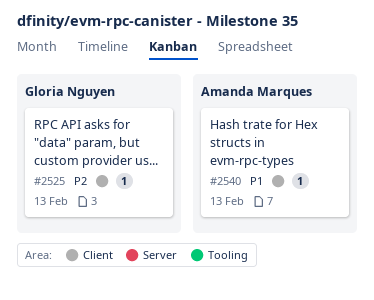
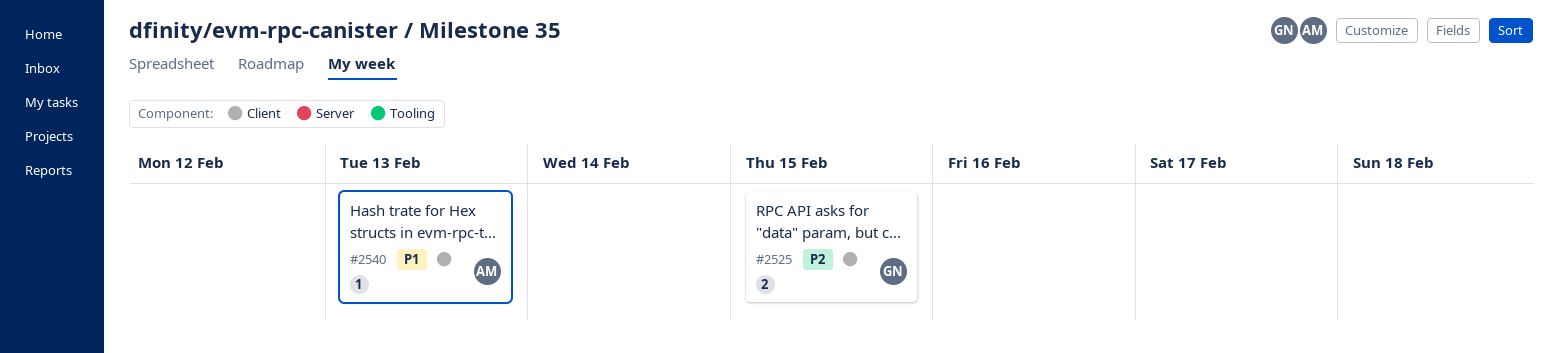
#2525, estimate: 1 -> 2
#2525, due: Feb 13 -> Feb 15

